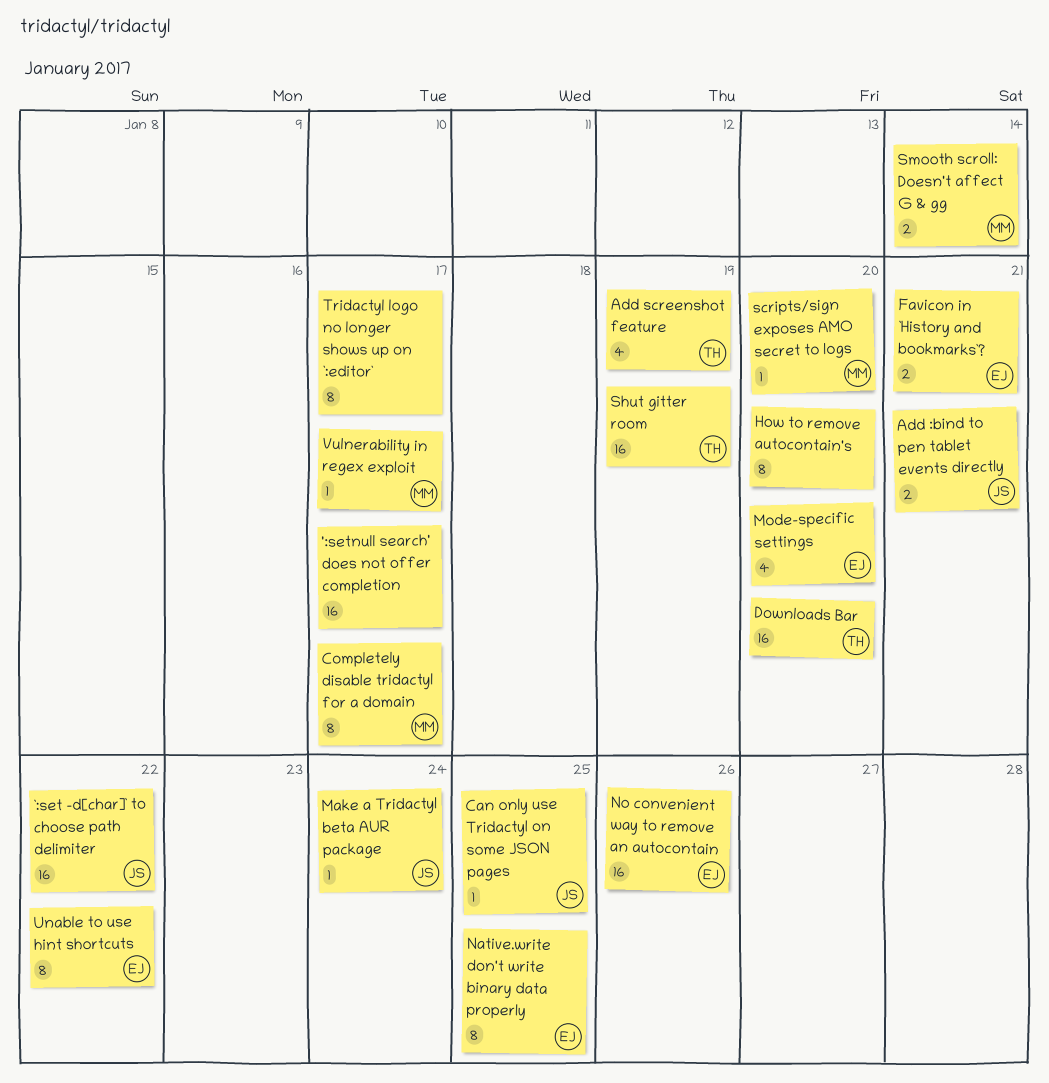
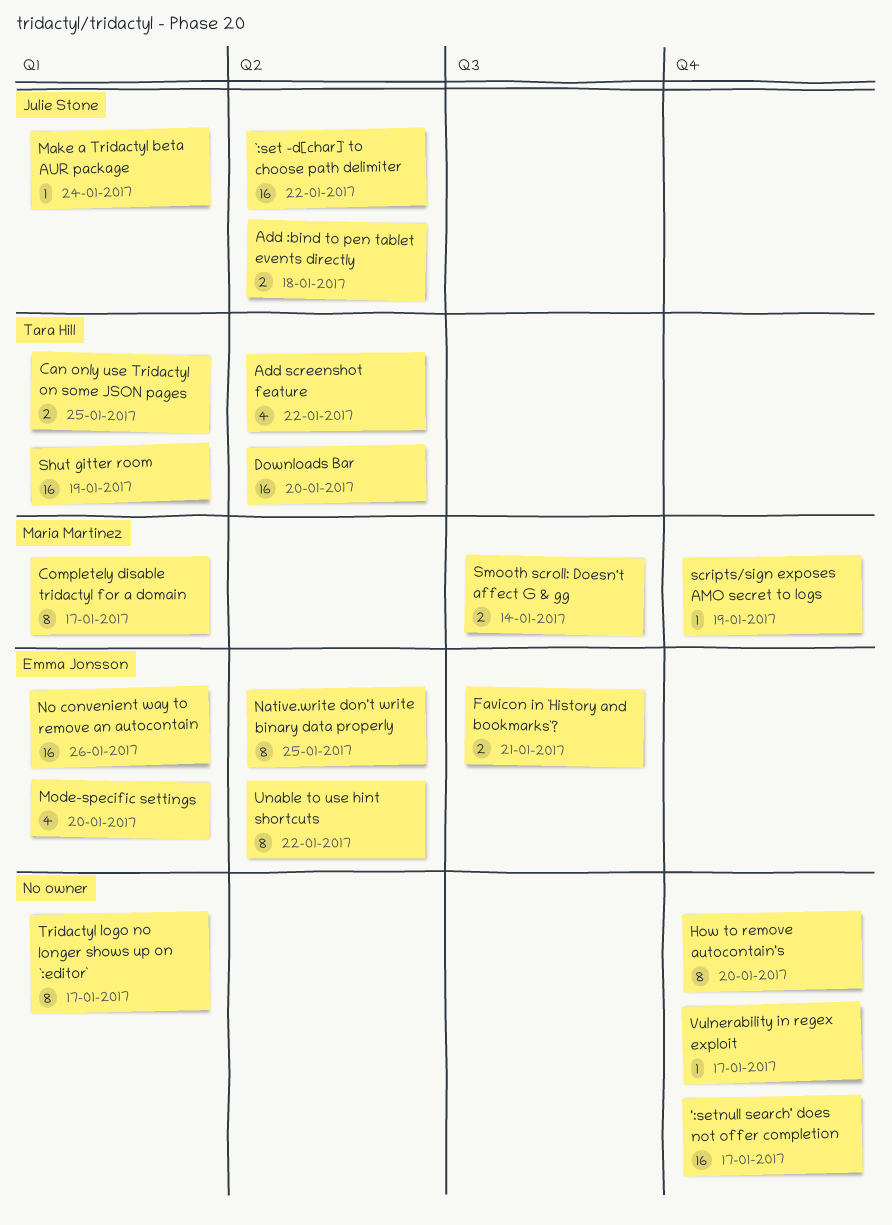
Add :bind to pen tablet events directly, due: Jan 21 -> Jan 18
Add screenshot feature, due: Jan 19 -> Jan 22
Can only use Tridactyl on some JSON pages, owner: Julie Stone -> Tara Hill
Can only use Tridactyl on some JSON pages, estimate: 1 -> 2
scripts/sign exposes AMO secret to logs, due: Jan 20 -> Jan 19
Vulnerability in regex exploit, owner: Maria Martinez -> none

